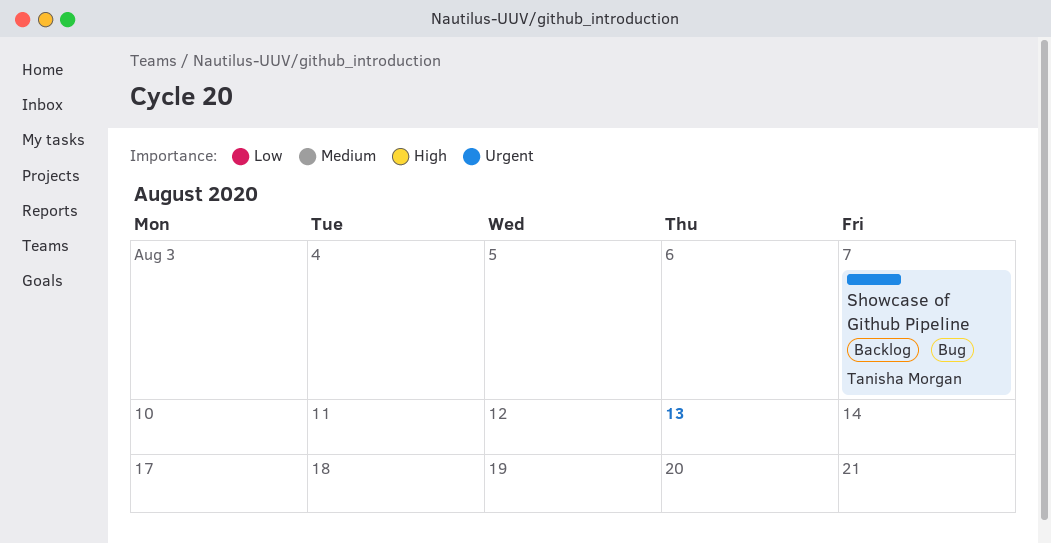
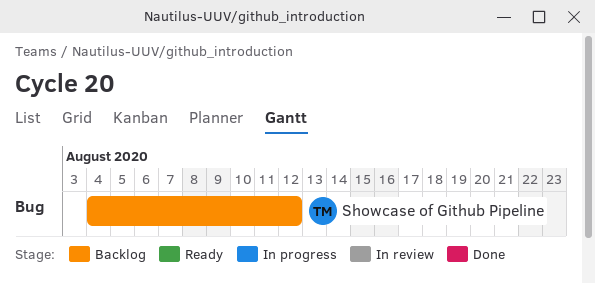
Showcase of Github Pipeline, due: Aug 7 -> Aug 12

